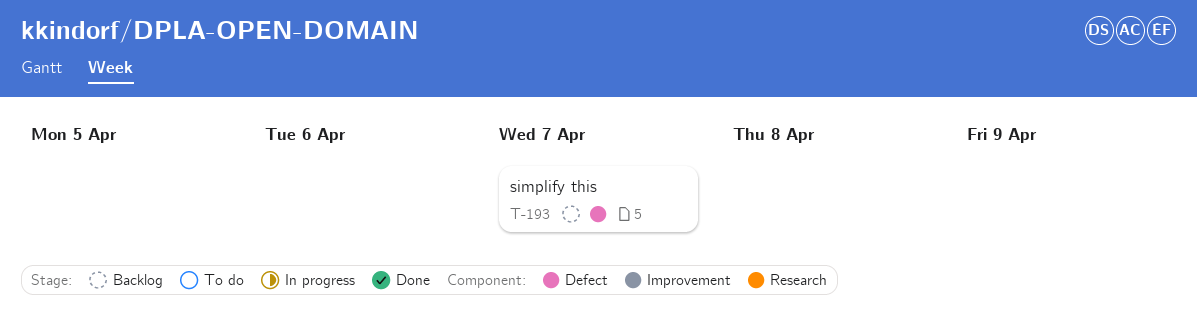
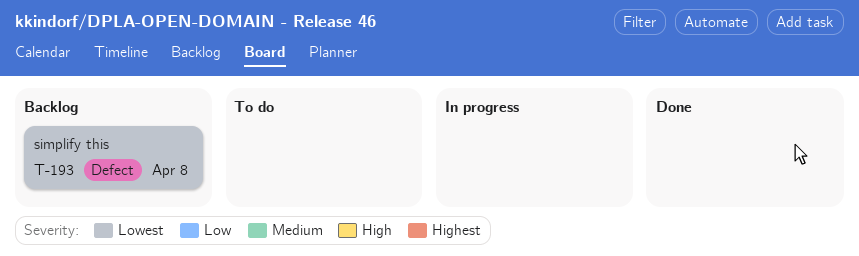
T-193, due: Apr 7 -> Apr 8

